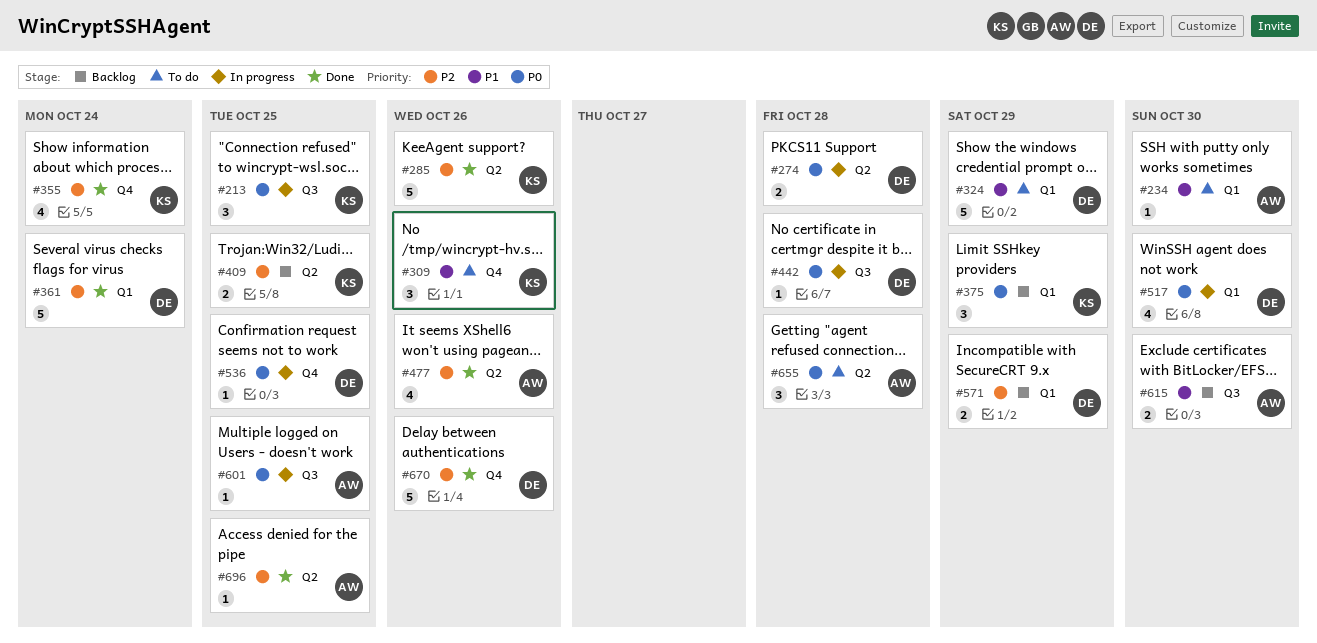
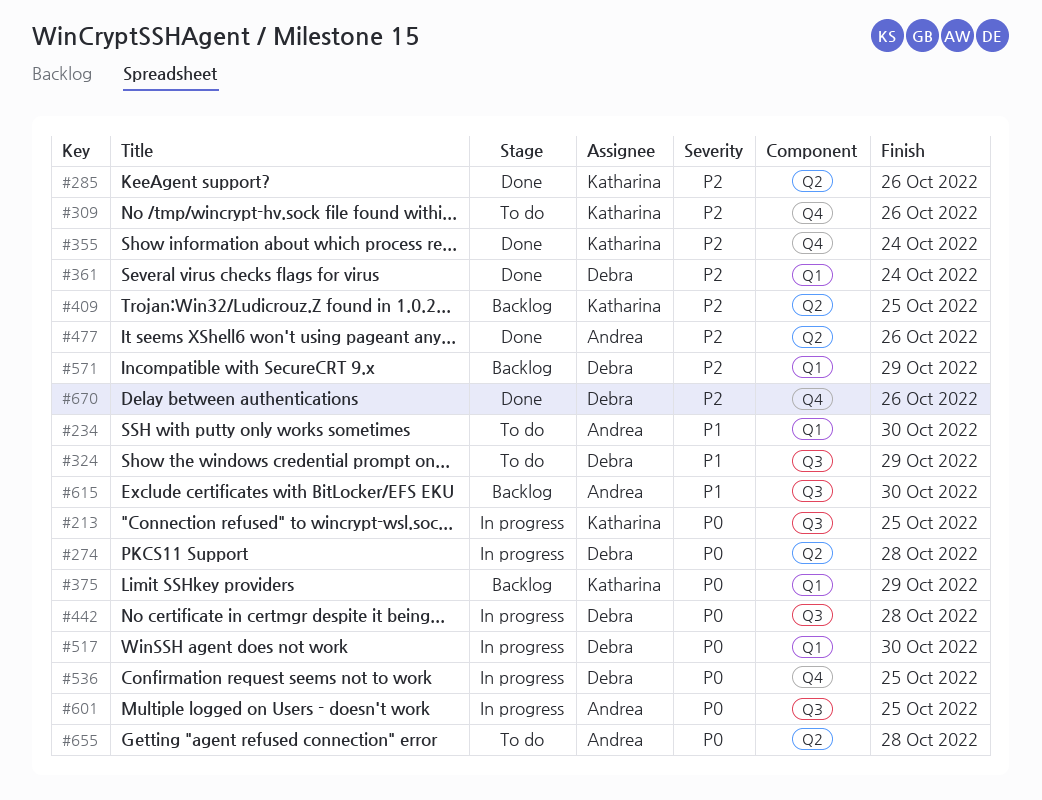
#309, priority: P1 -> P2
#324, label: Q1 -> Q3
#696: present -> none

